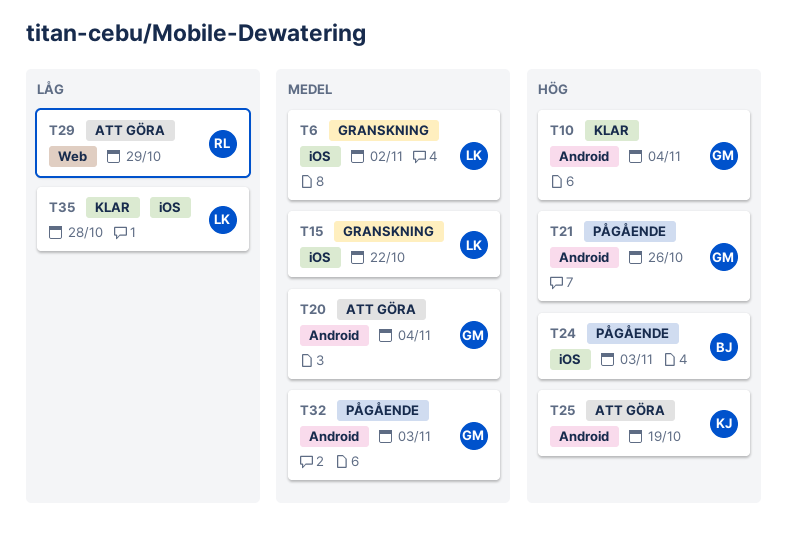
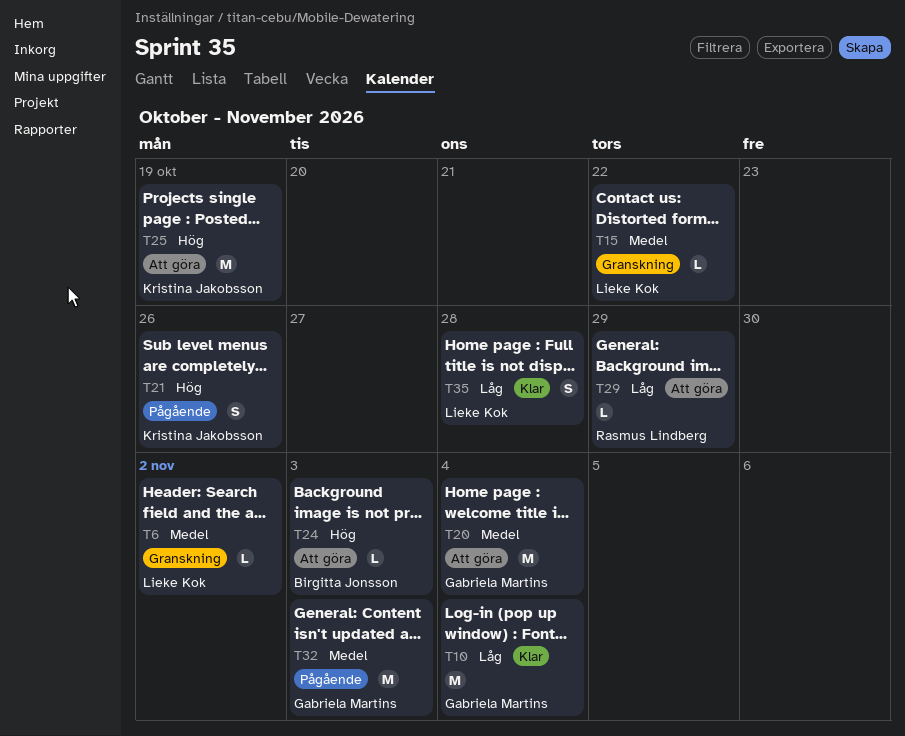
T10, priority: Hög -> Låg
T21, owner: Gabriela Martins -> Kristina Jakobsson
T24, status: Pågående -> Att göra

